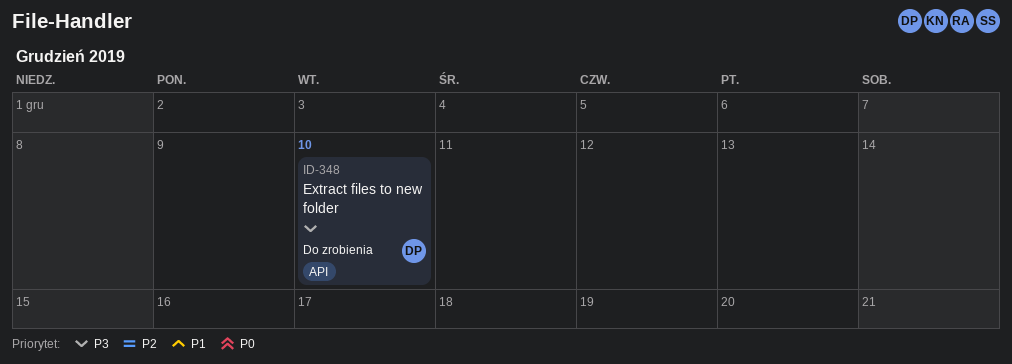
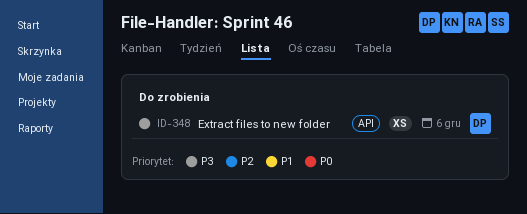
ID-348, due: Dec 10 -> Dec 6

